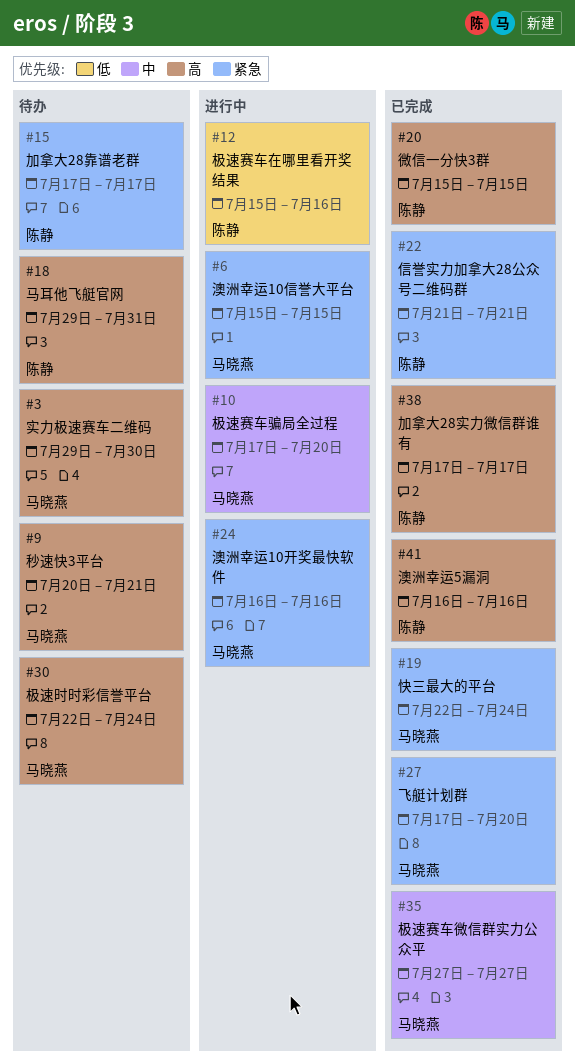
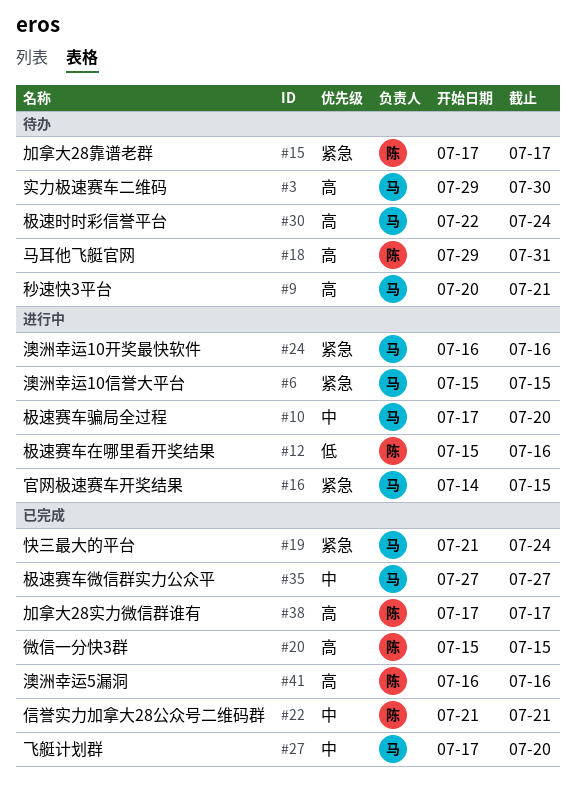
#16: none -> present
#19, start: Jul 22 -> Jul 21
#22, priority: 紧急 -> 中
#27, priority: 紧急 -> 中

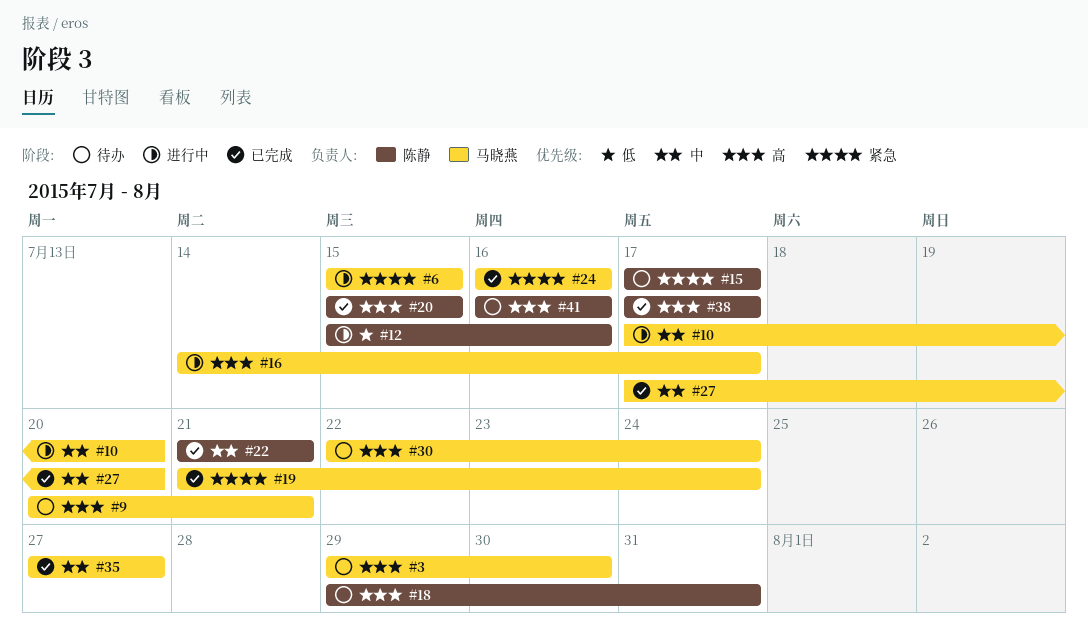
#16, priority: 紧急 -> 高
#16, due: Jul 15 -> Jul 17
#24, status: 进行中 -> 已完成
#41, status: 已完成 -> 待办

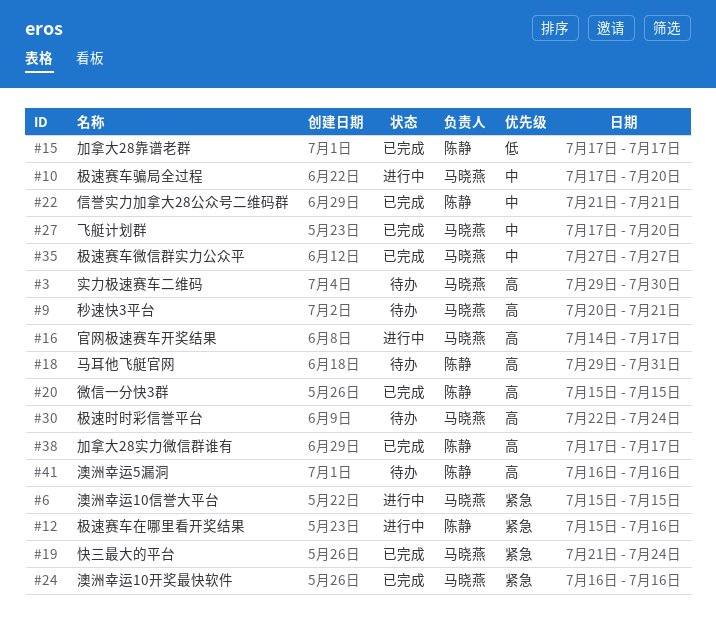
#12, priority: 低 -> 紧急
#15, status: 待办 -> 已完成
#15, priority: 紧急 -> 低

